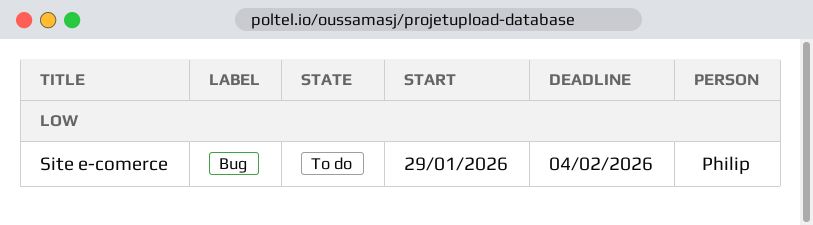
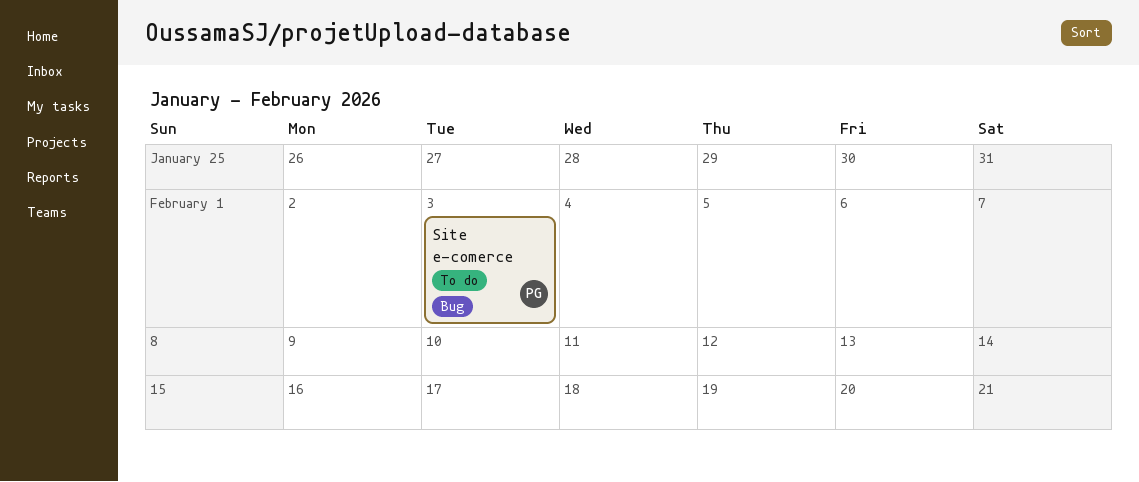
Site e-comerce, due: Feb 4 -> Feb 3

